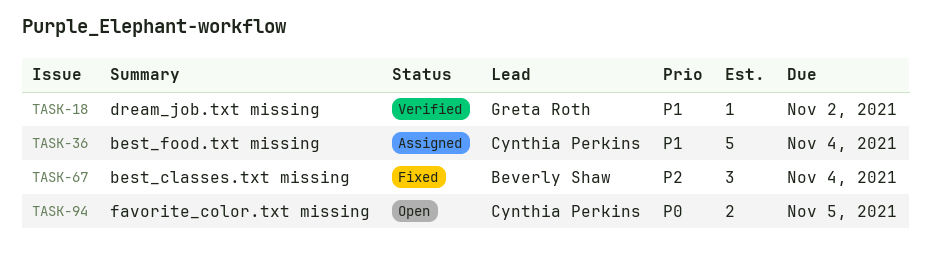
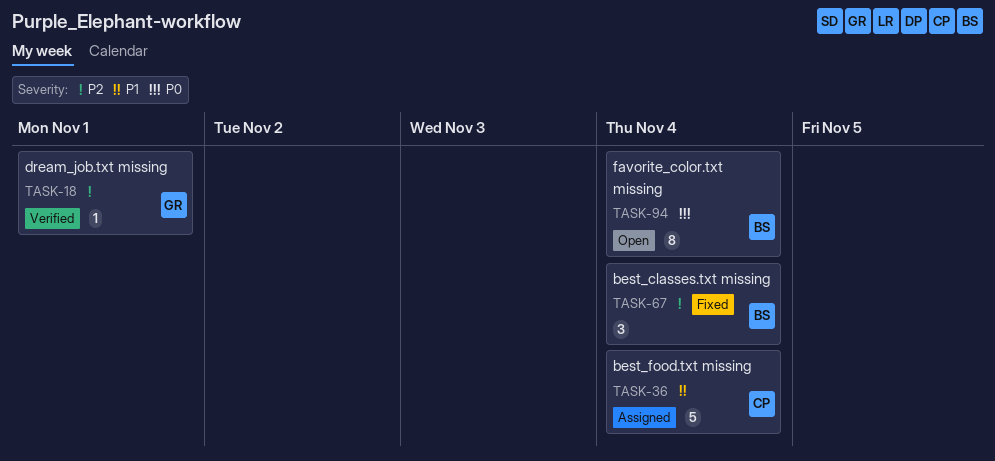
TASK-18, priority: P1 -> P2
TASK-18, due: Nov 2 -> Nov 1
TASK-94, owner: Cynthia Perkins -> Beverly Shaw
TASK-94, estimate: 2 -> 8
TASK-94, due: Nov 5 -> Nov 4

